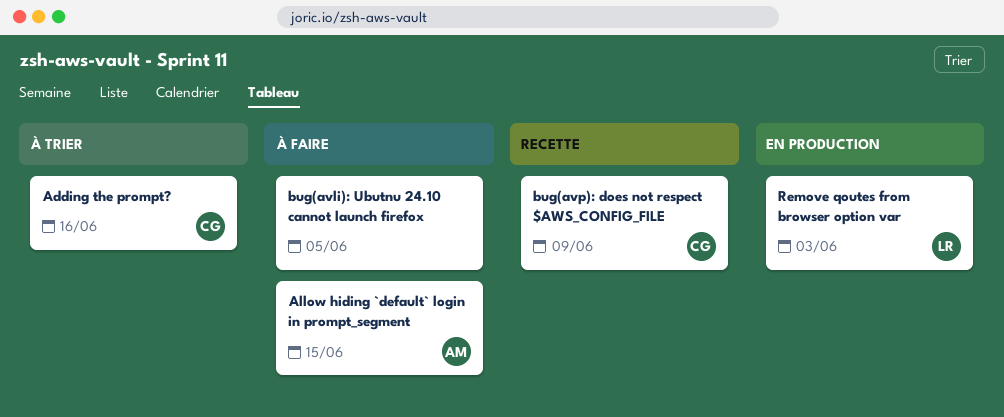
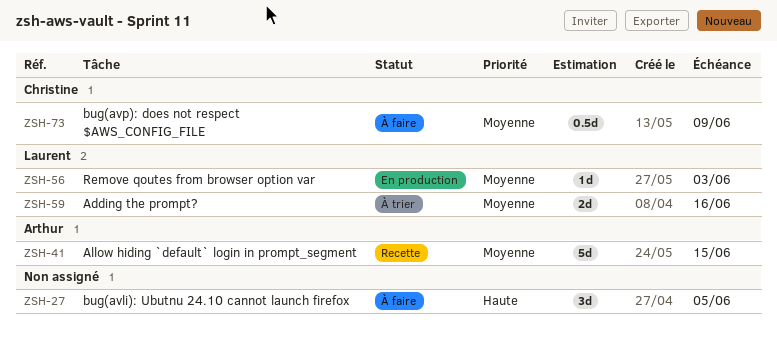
Adding the prompt?, owner: Christine -> Laurent
Allow hiding `default` login in prompt_segment, status: À faire -> Recette
bug(avp): does not respect $AWS_CONFIG_FILE, status: Recette -> À faire

